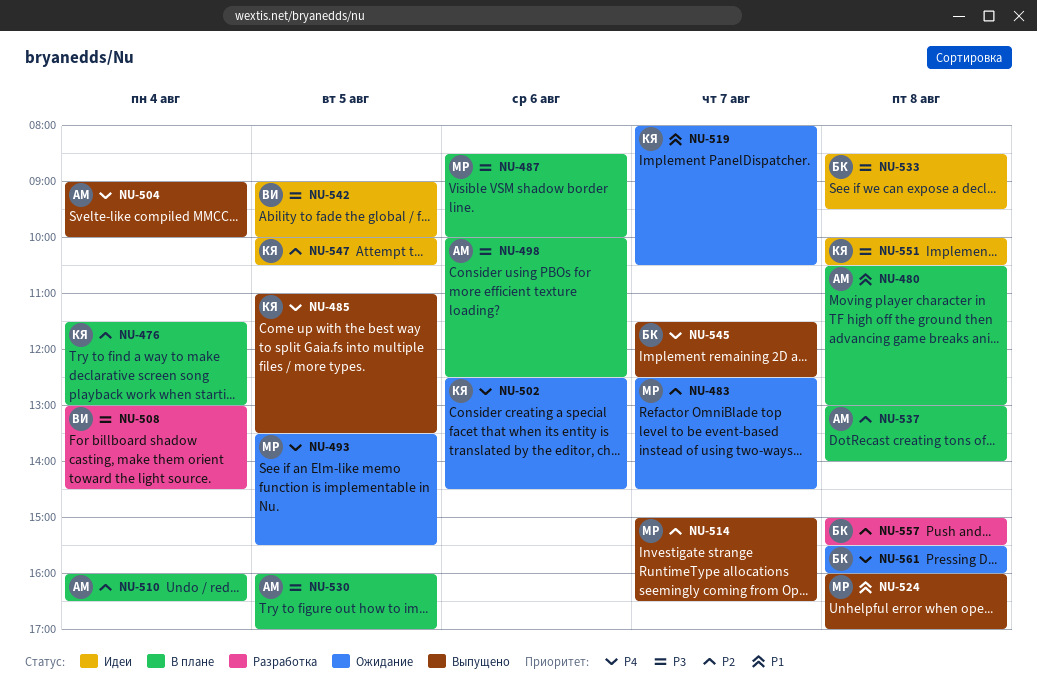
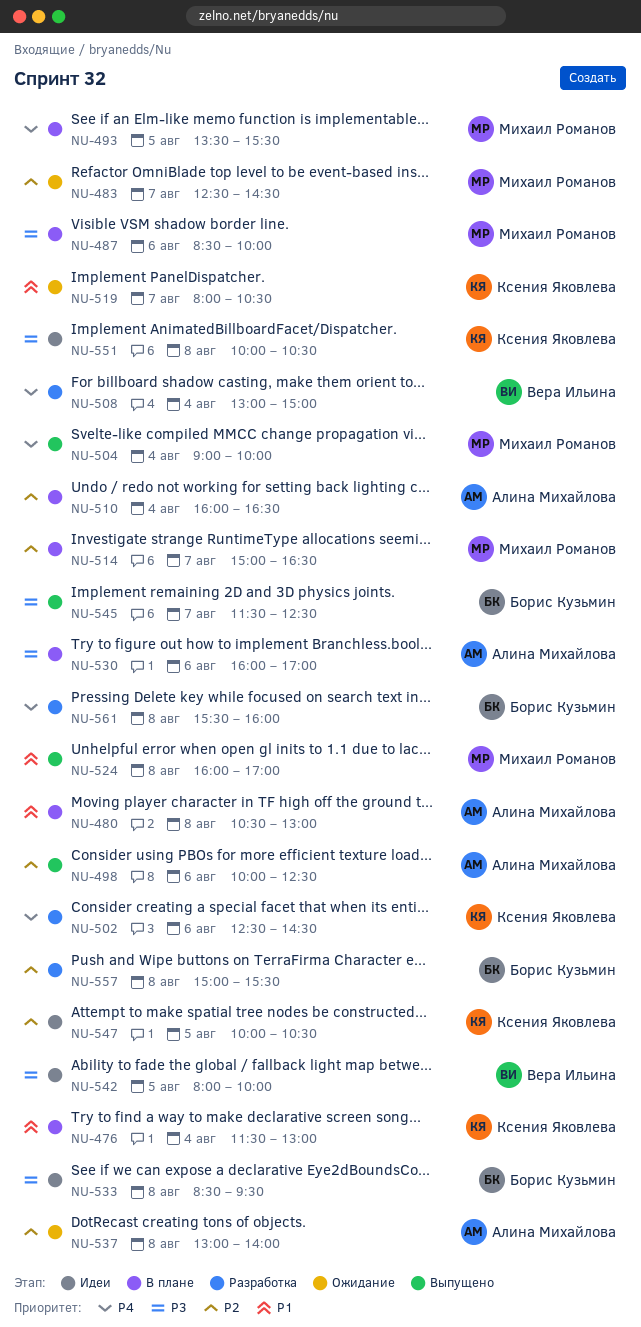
NU-476, priority: P2 -> P1
NU-485: present -> none
NU-493, status: Ожидание -> В плане
NU-498, status: В плане -> Выпущено
NU-498, priority: P3 -> P2
NU-502, status: Ожидание -> Разработка
NU-504, owner: Алина Михайлова -> Михаил Романов
NU-508, priority: P3 -> P4
NU-508, ends: 14:30 -> 15:00
NU-514, status: Выпущено -> В плане
NU-530, day: Aug 5 -> Aug 6
NU-537, status: В плане -> Ожидание
NU-542, begins: 09:00 -> 08:00
NU-545, priority: P4 -> P3
NU-561, status: Ожидание -> Разработка

